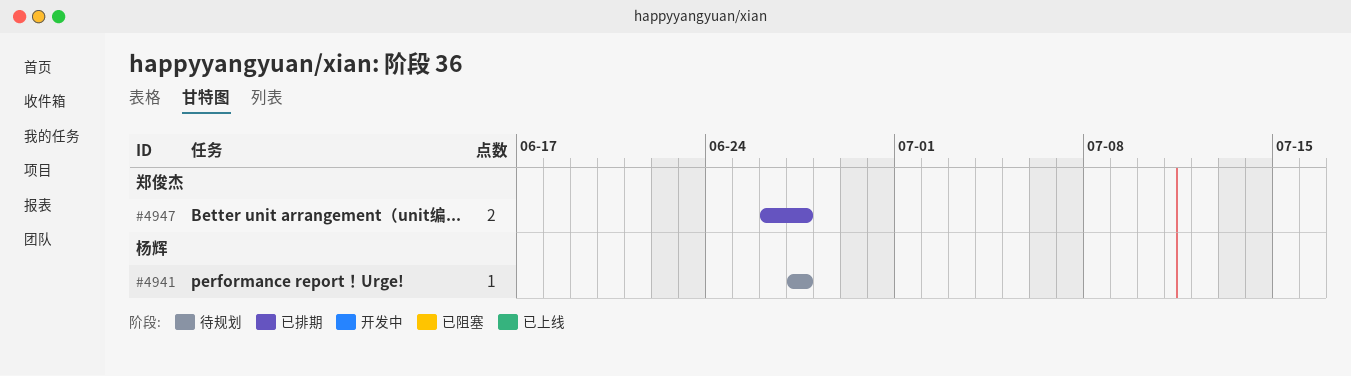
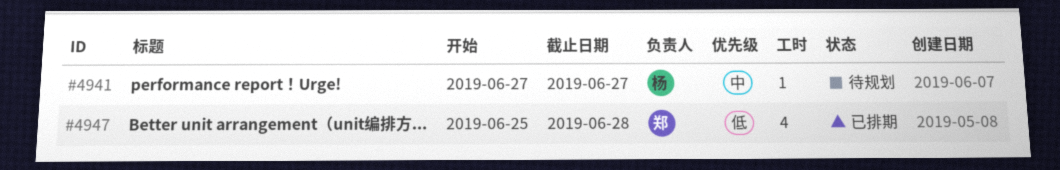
#4947, estimate: 2 -> 4
#4947, start: Jun 26 -> Jun 25
#4947, due: Jun 27 -> Jun 28

